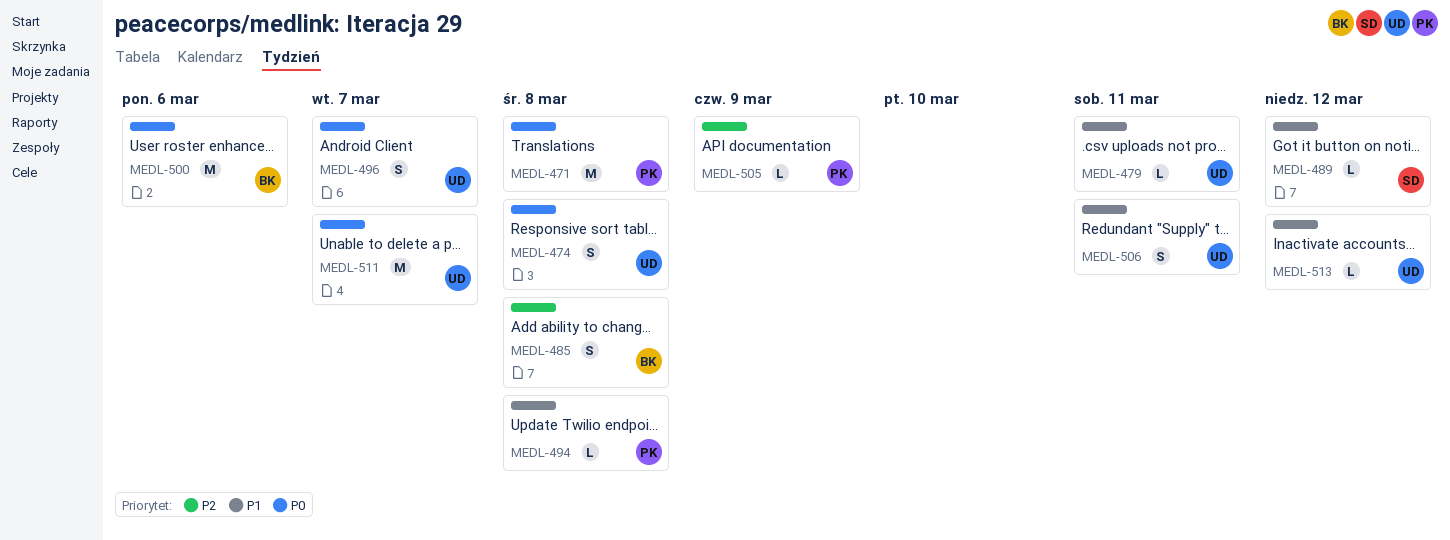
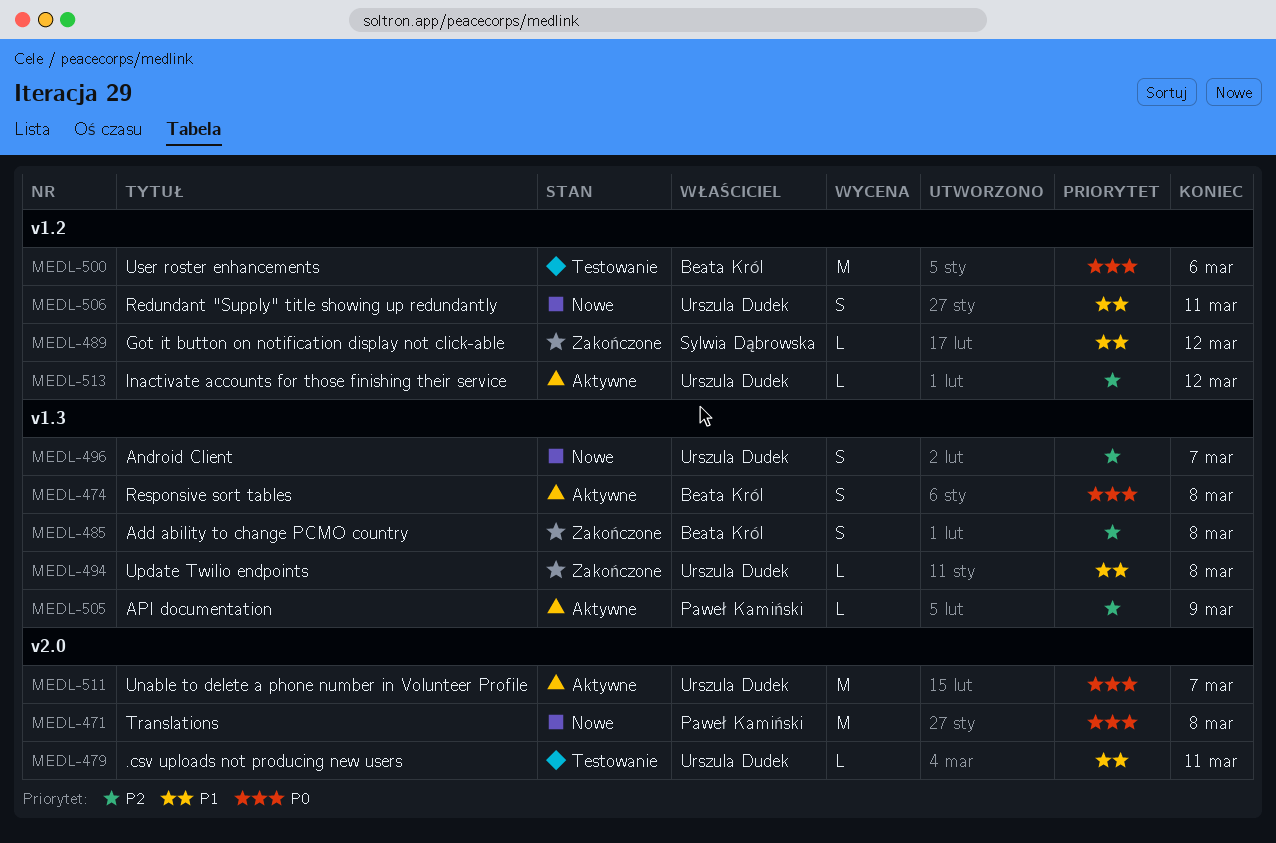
MEDL-474, owner: Urszula Dudek -> Beata Król
MEDL-494, owner: Paweł Kamiński -> Urszula Dudek
MEDL-496, priority: P0 -> P2
MEDL-513, priority: P1 -> P2

